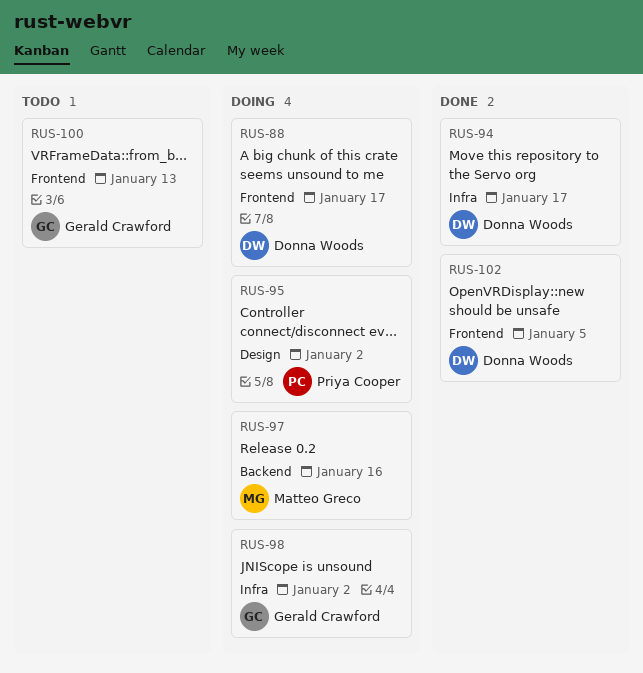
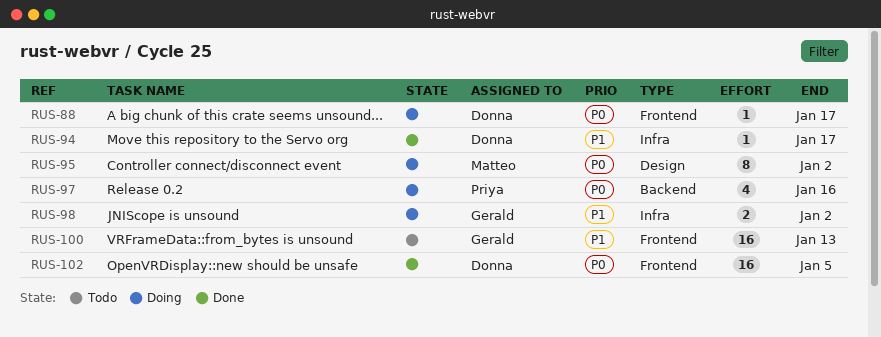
RUS-95, owner: Priya Cooper -> Matteo Greco
RUS-97, owner: Matteo Greco -> Priya Cooper

